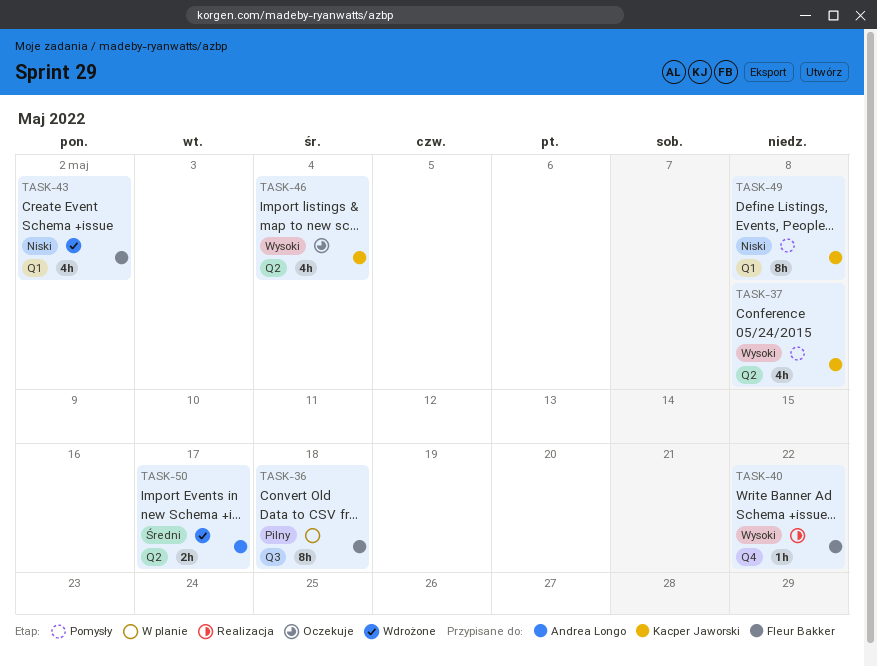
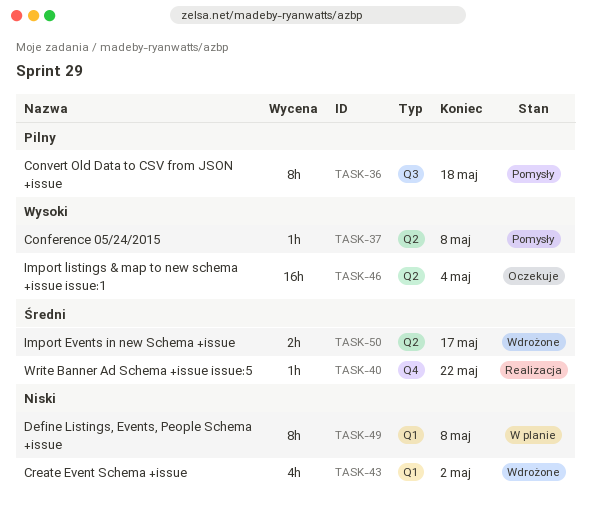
TASK-36, status: W planie -> Pomysły
TASK-37, estimate: 4h -> 1h
TASK-40, priority: Wysoki -> Średni
TASK-46, estimate: 4h -> 16h
TASK-49, status: Pomysły -> W planie

